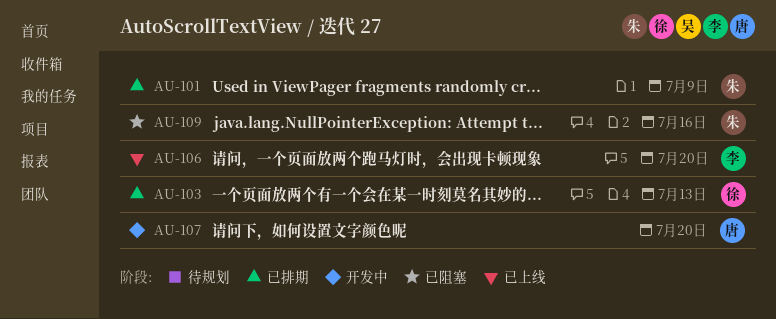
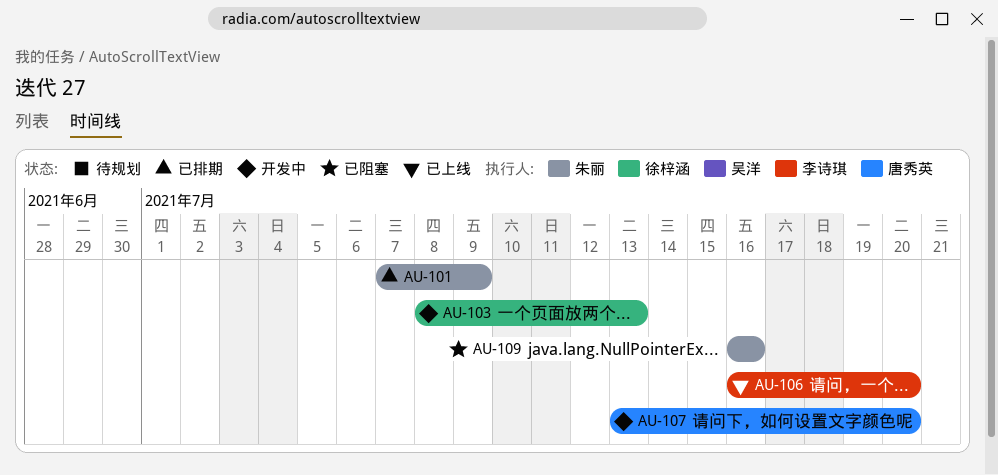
AU-103, status: 已排期 -> 开发中

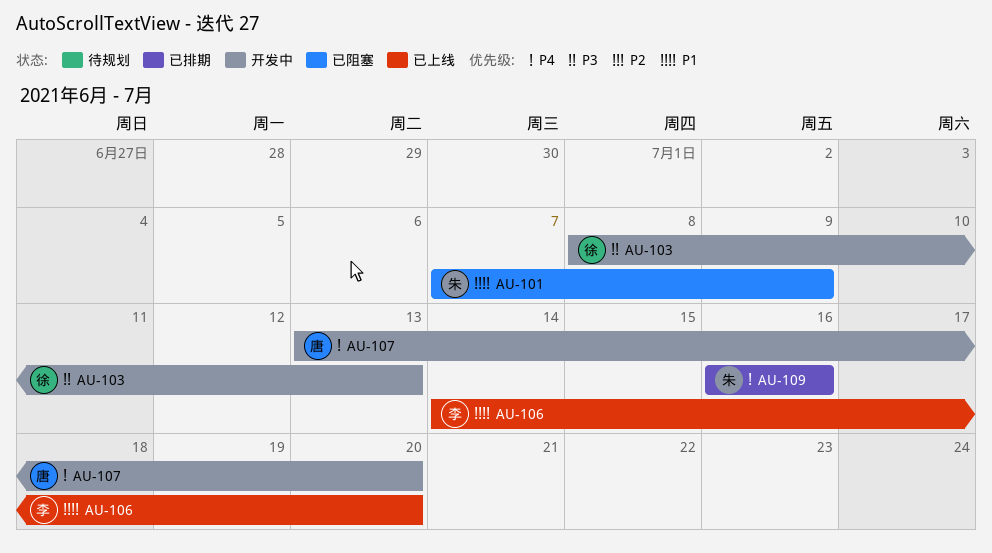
AU-101, status: 已排期 -> 已阻塞
AU-106, start: Jul 16 -> Jul 14
AU-109, status: 已阻塞 -> 已排期

